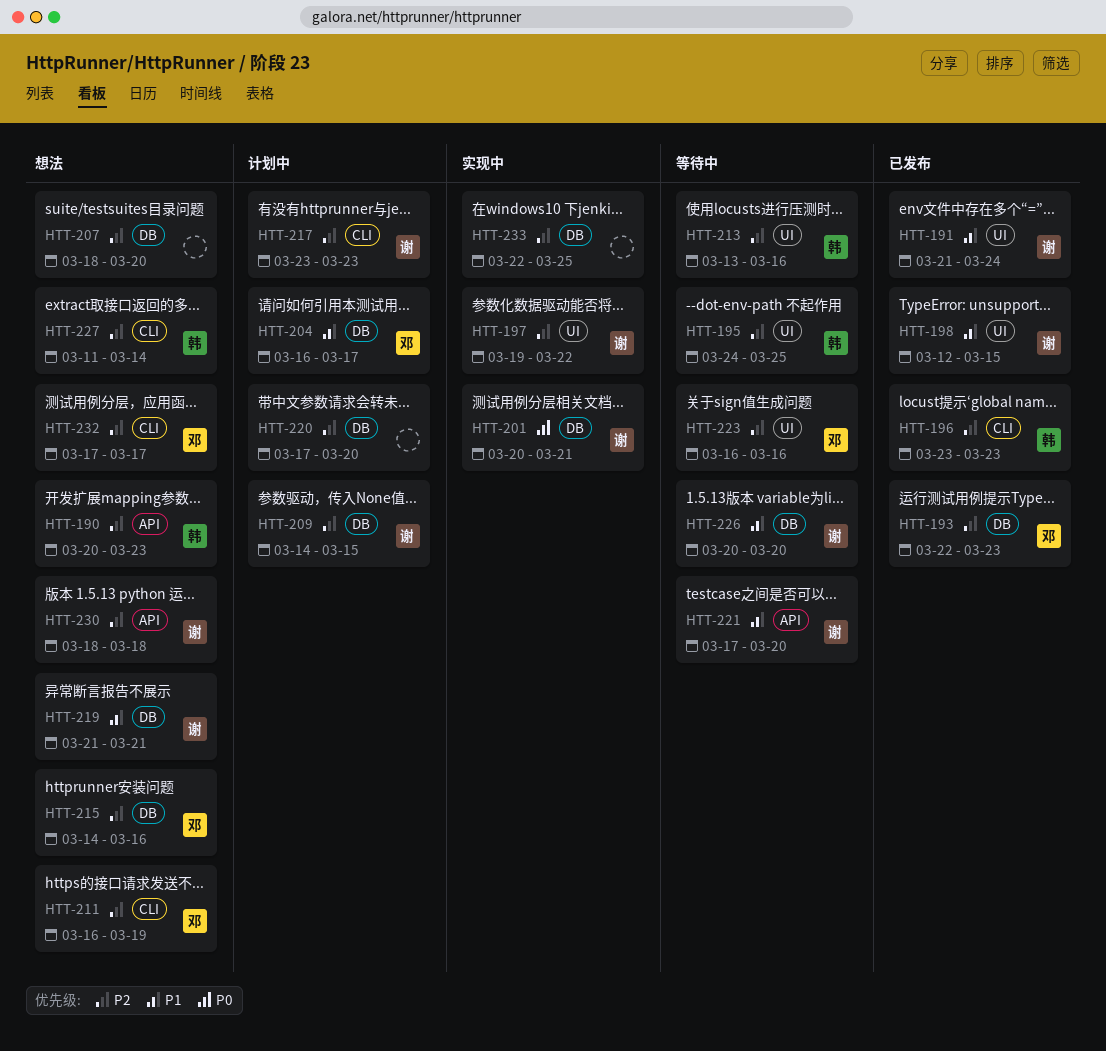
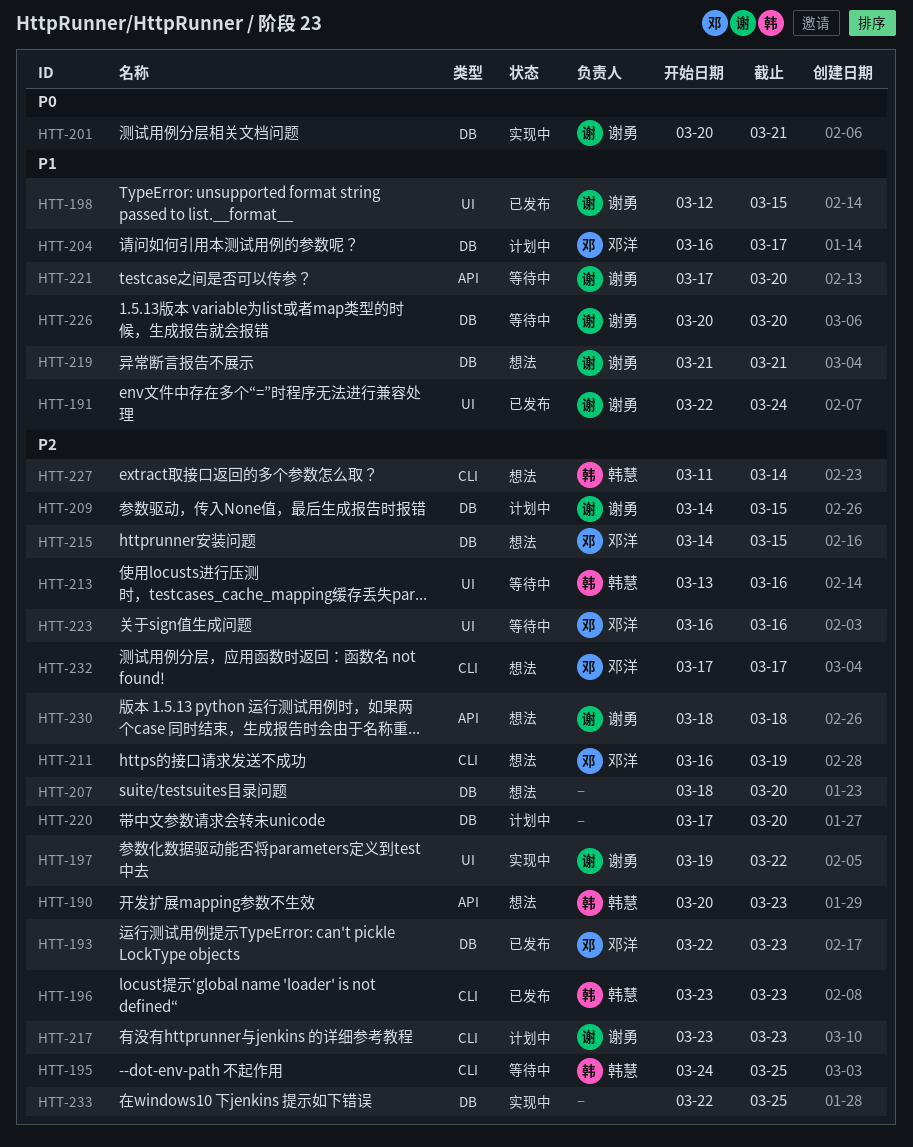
HTT-191, start: Mar 21 -> Mar 22
HTT-195, label: UI -> CLI
HTT-215, due: Mar 16 -> Mar 15

